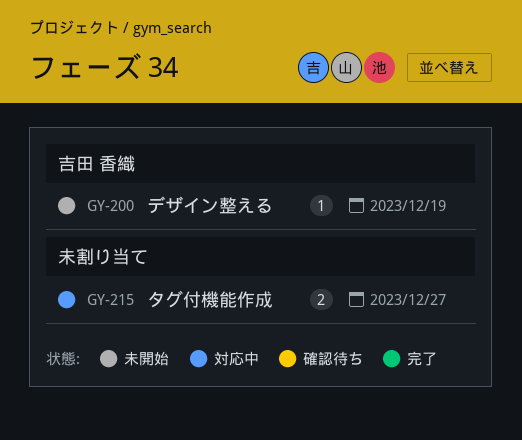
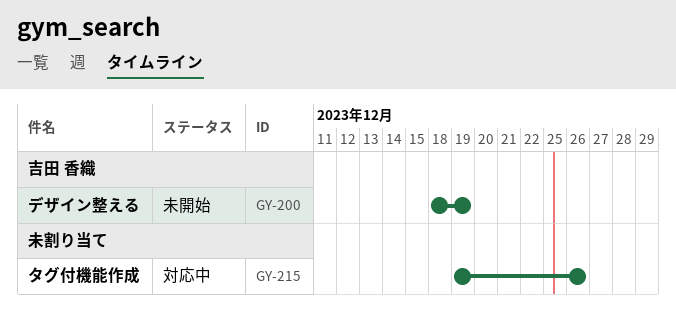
GY-215, due: Dec 27 -> Dec 26

